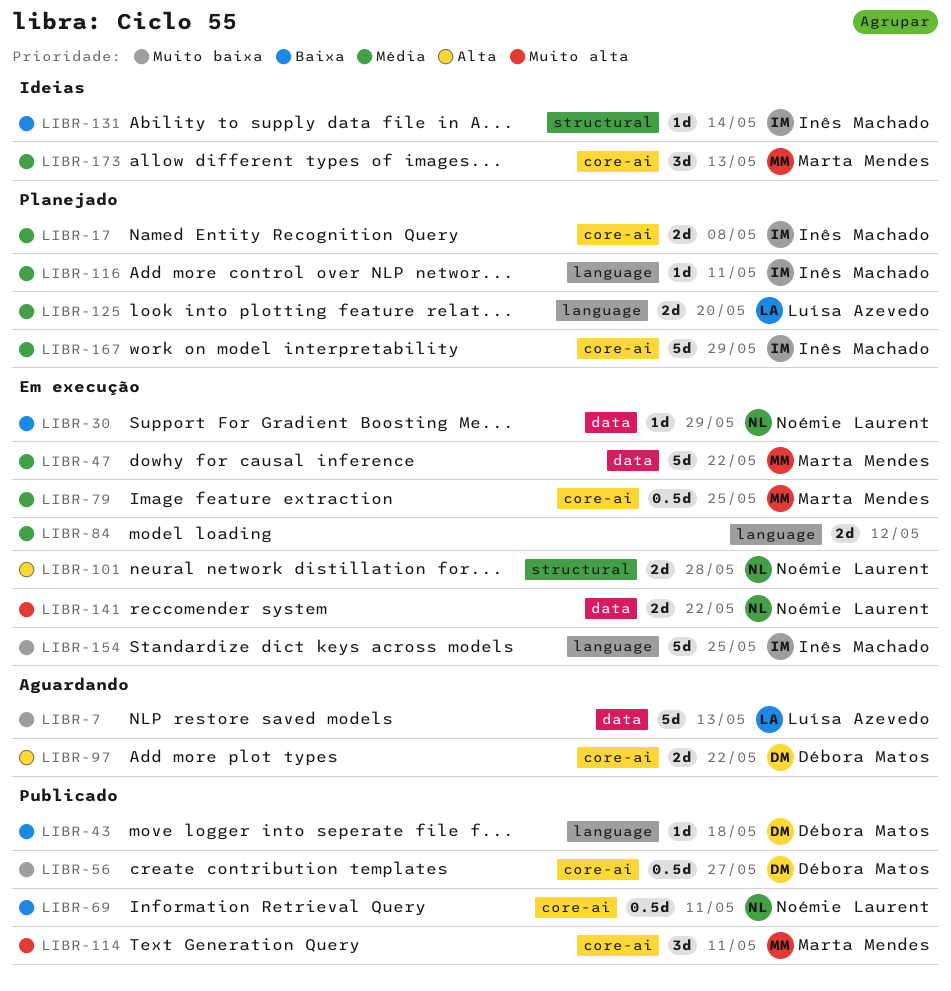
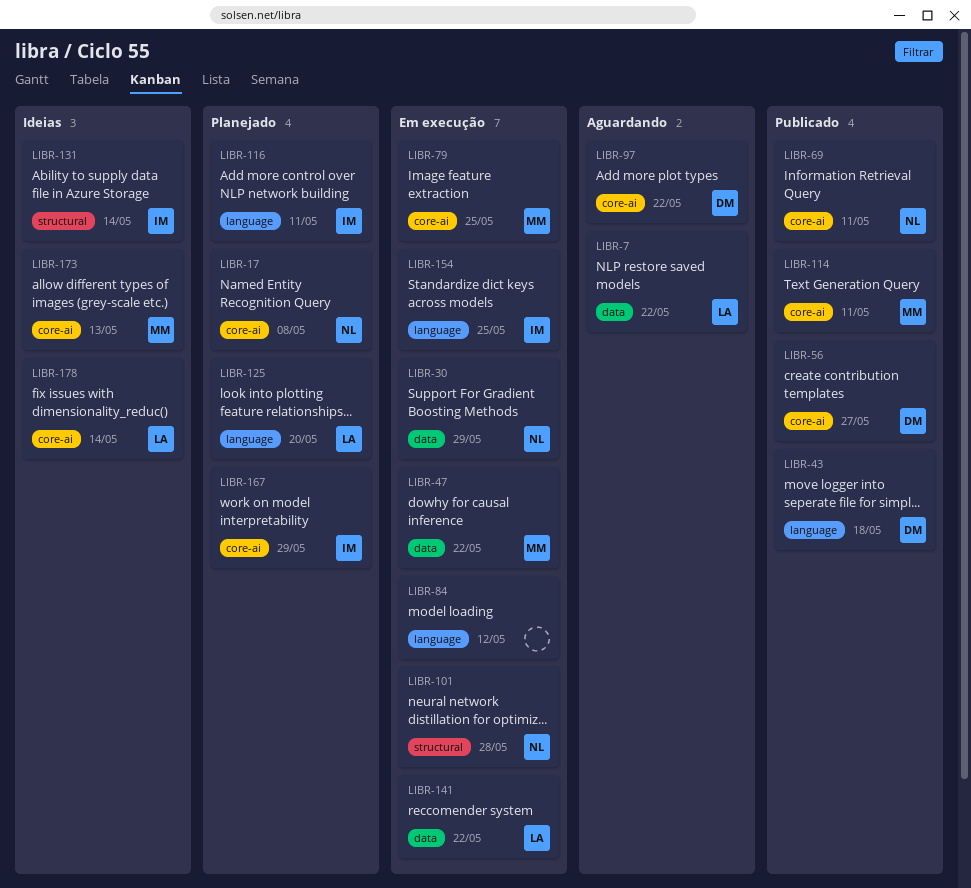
LIBR-7, due: May 13 -> May 22
LIBR-17, owner: Inês Machado -> Noémie Laurent
LIBR-141, owner: Noémie Laurent -> Luísa Azevedo
LIBR-178: none -> present

